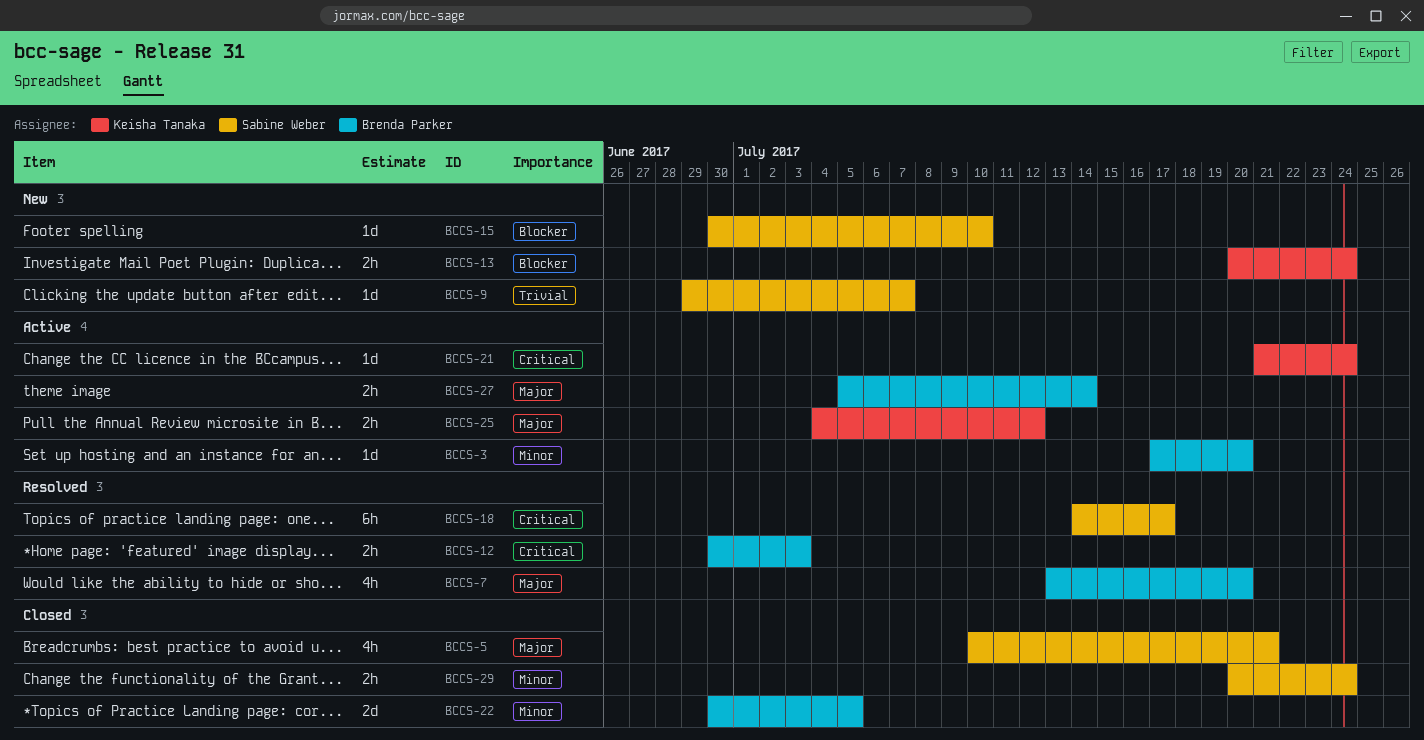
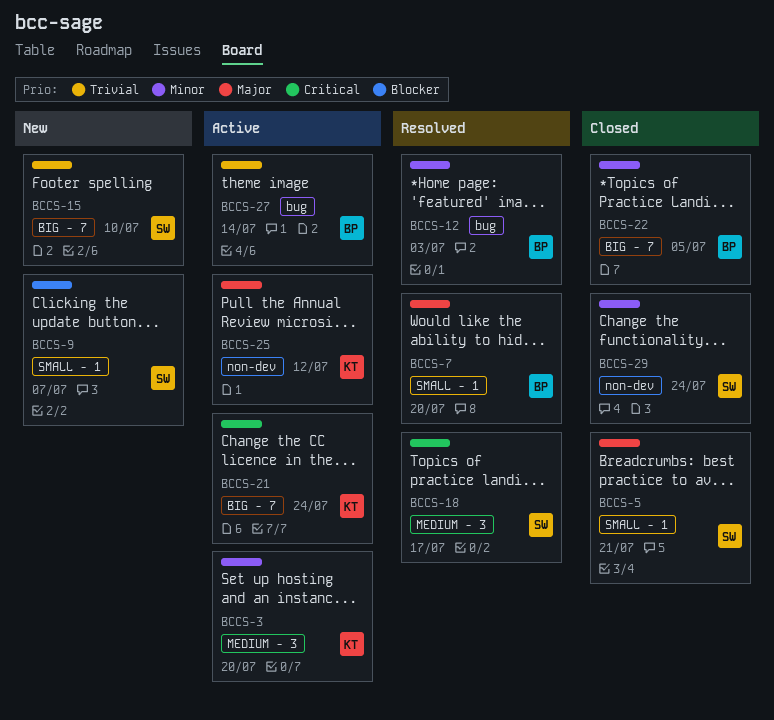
BCCS-3, owner: Brenda Parker -> Keisha Tanaka
BCCS-9, priority: Trivial -> Blocker
BCCS-12, priority: Critical -> Minor
BCCS-13: present -> none
BCCS-15, priority: Blocker -> Trivial
BCCS-27, priority: Major -> Trivial

